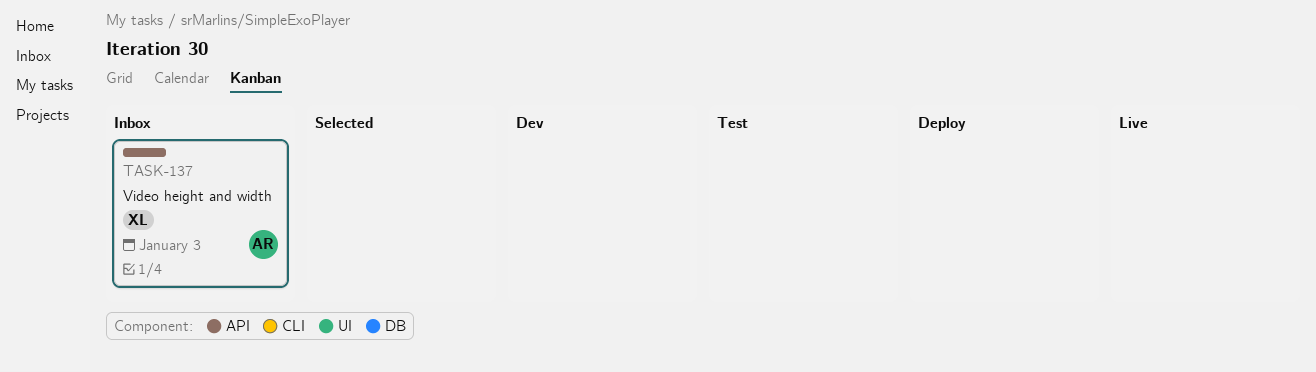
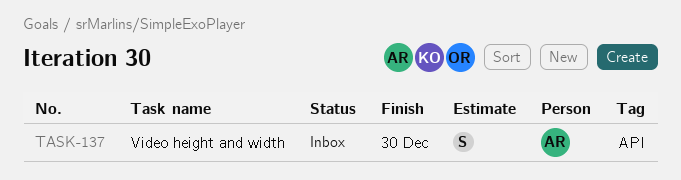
TASK-137, estimate: XL -> S
TASK-137, due: Jan 3 -> Dec 30

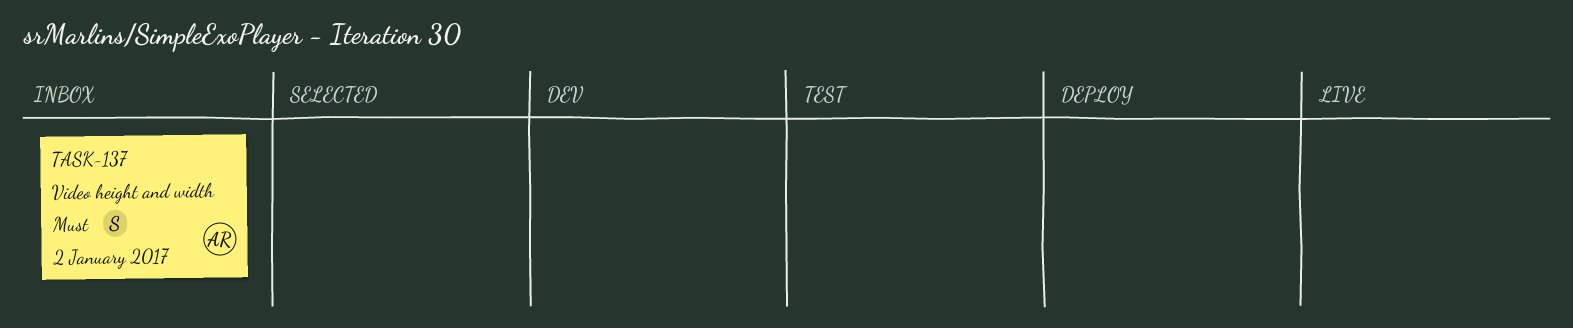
TASK-137, due: Dec 30 -> Jan 2

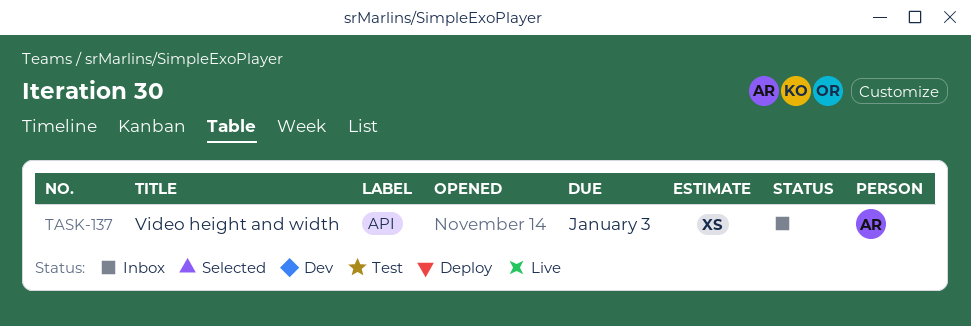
TASK-137, estimate: S -> XS
TASK-137, due: Jan 2 -> Jan 3

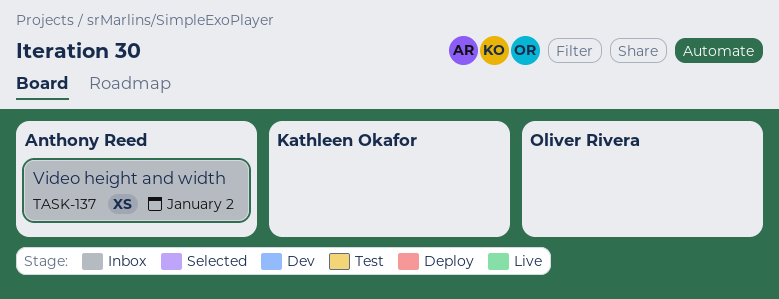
TASK-137, due: Jan 3 -> Jan 2

